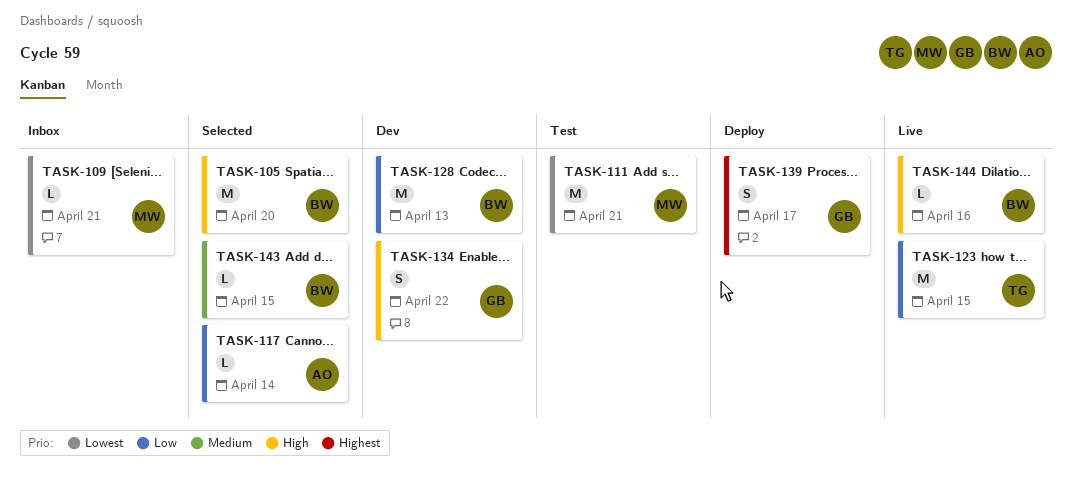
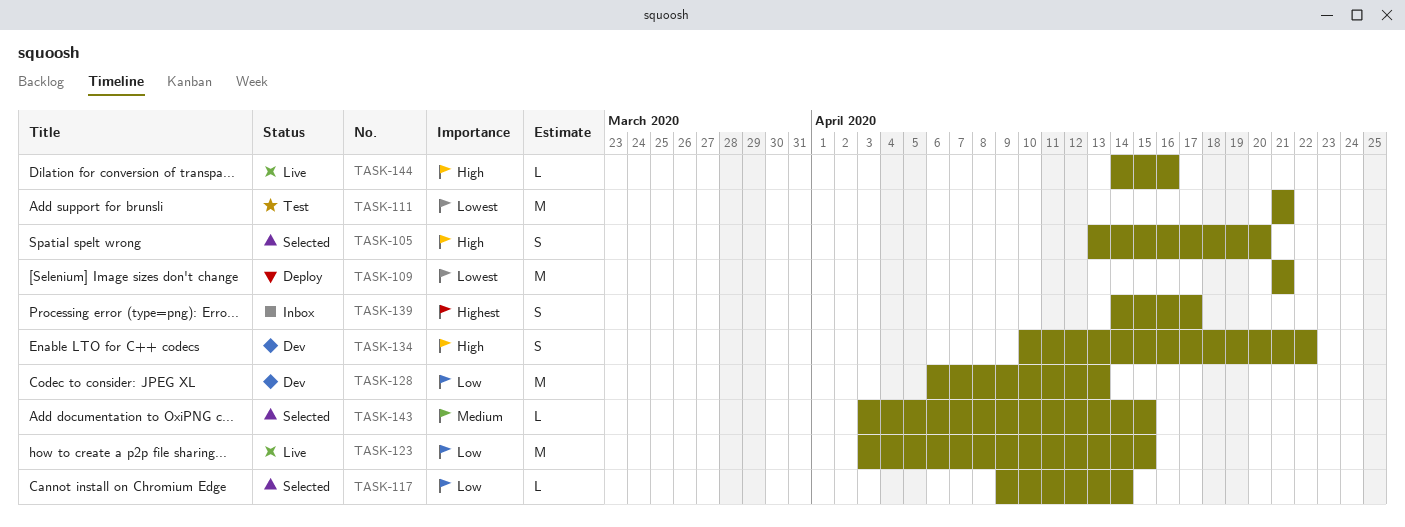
TASK-105, estimate: M -> S
TASK-109, status: Inbox -> Deploy
TASK-109, estimate: L -> M
TASK-139, status: Deploy -> Inbox

